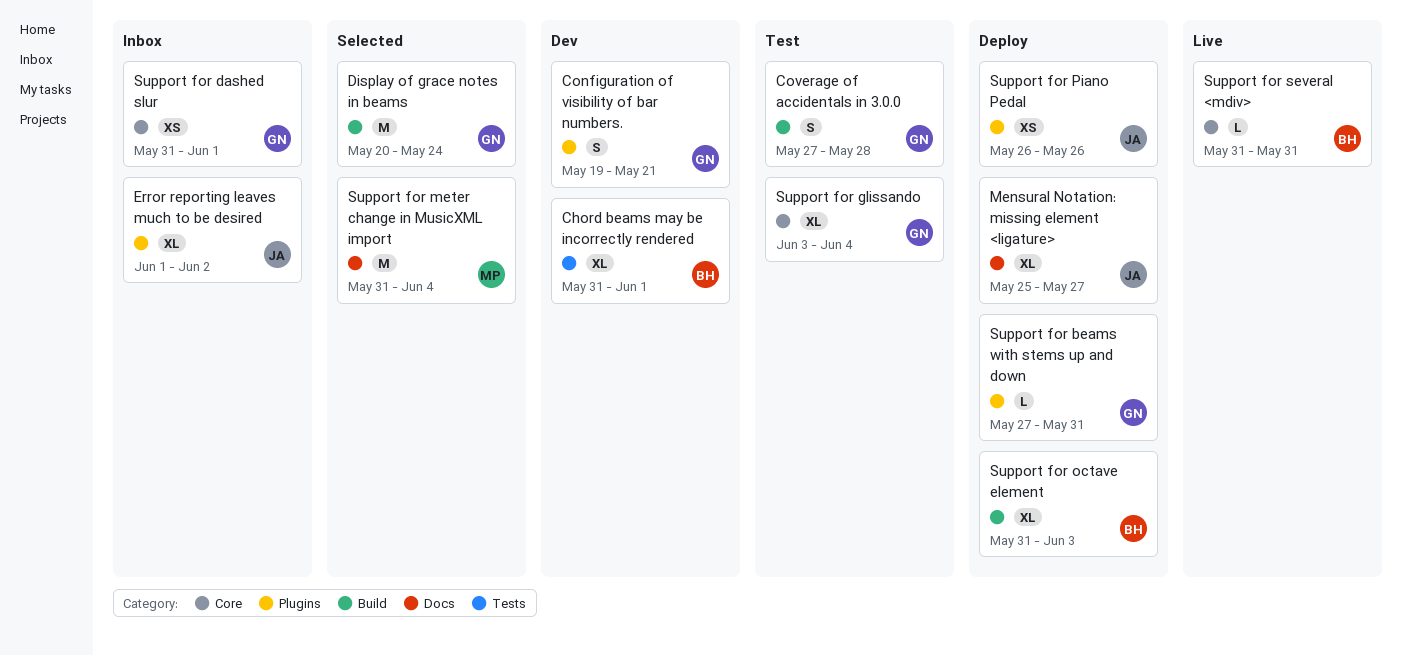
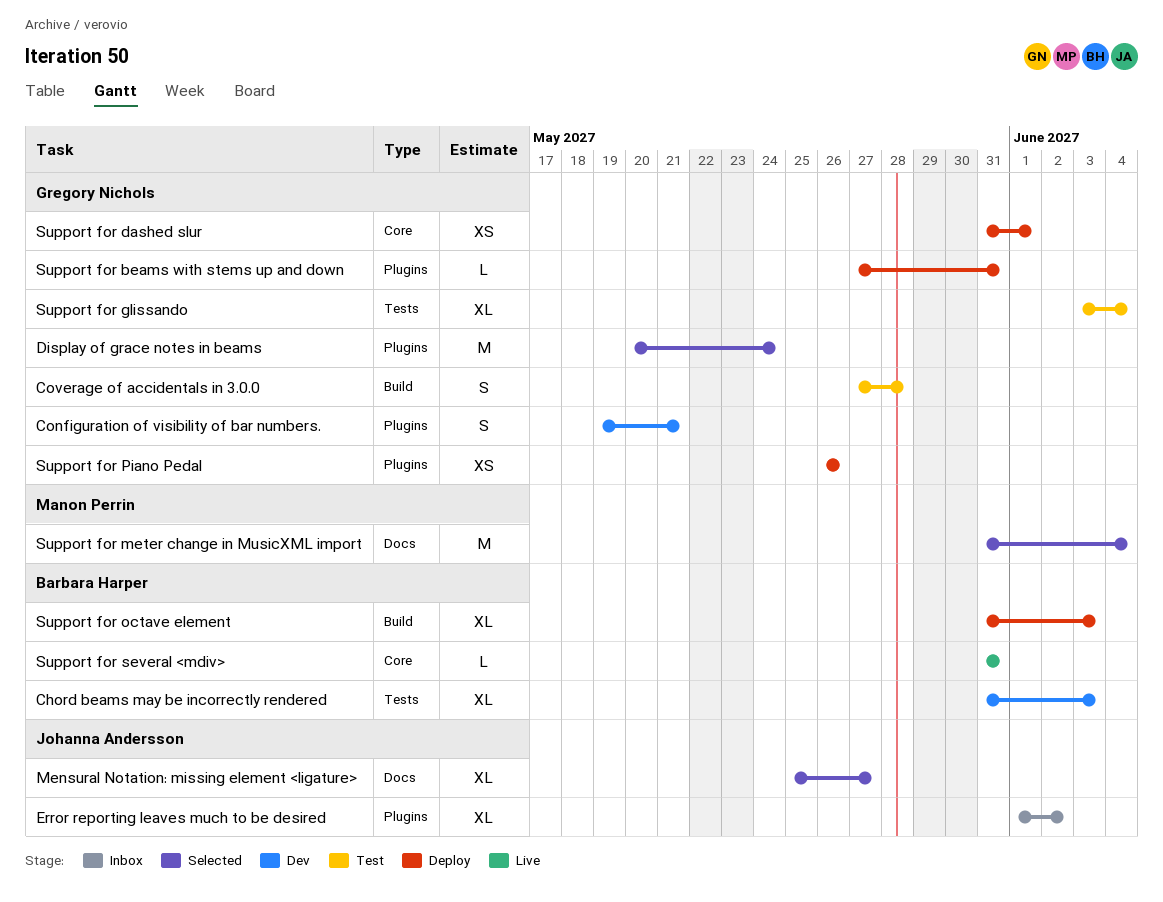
Chord beams may be incorrectly rendered, due: Jun 1 -> Jun 3
Display of grace notes in beams, label: Build -> Plugins
Mensural Notation: missing element <ligature>, status: Deploy -> Selected
Support for dashed slur, status: Inbox -> Deploy
Support for glissando, label: Core -> Tests
Support for Piano Pedal, owner: Johanna Andersson -> Gregory Nichols

